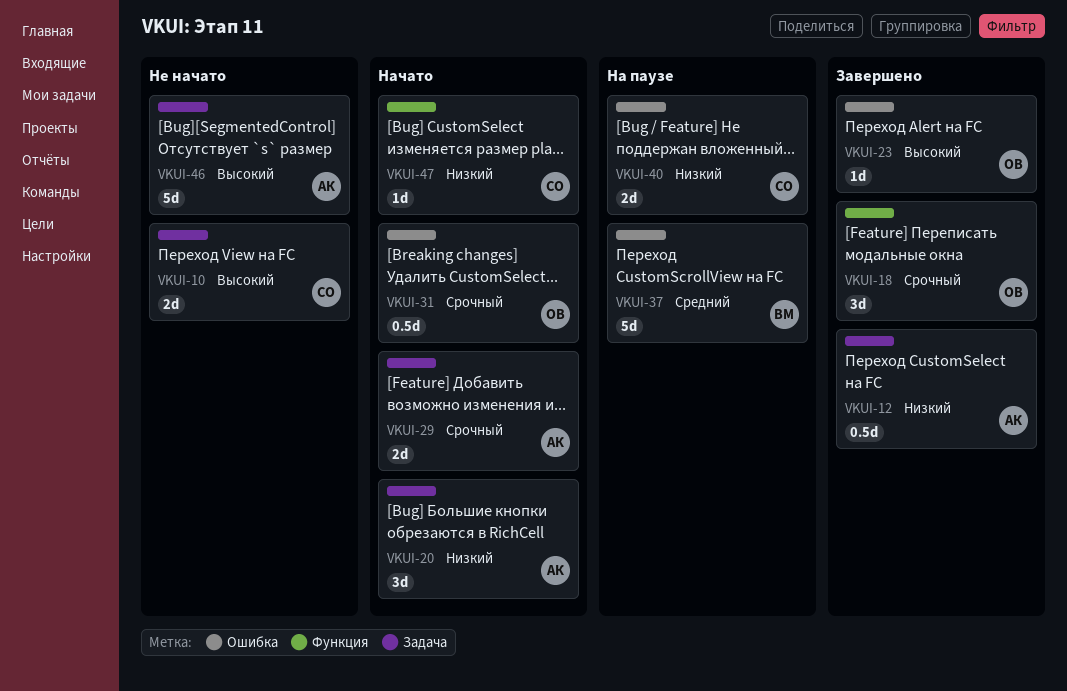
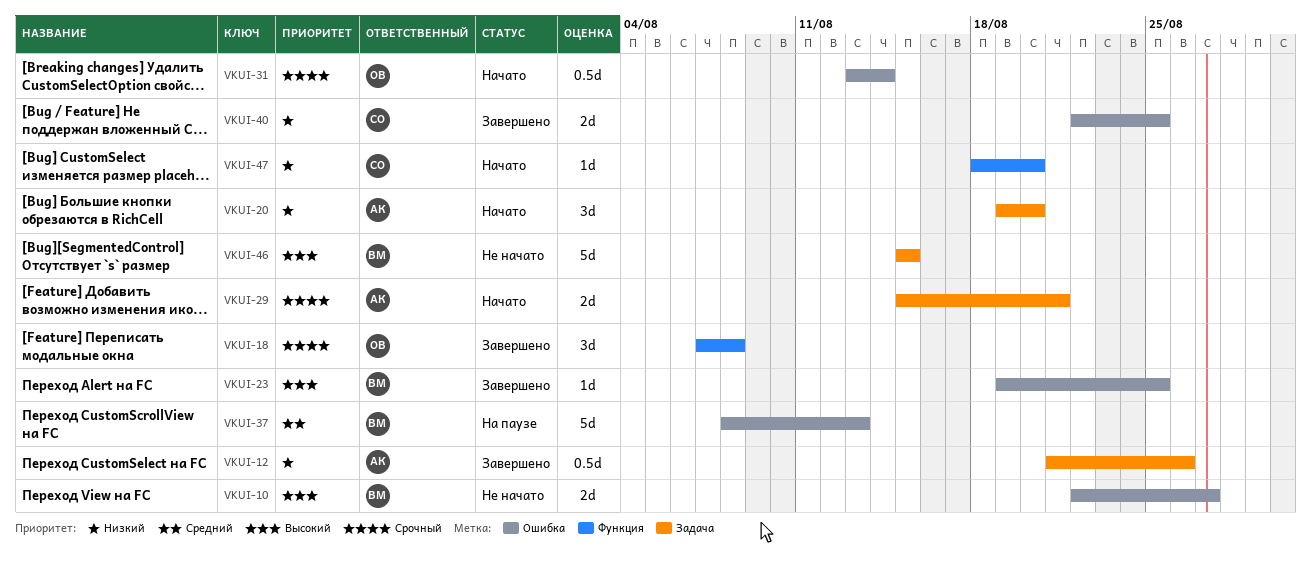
VKUI-10, owner: СО -> ВМ
VKUI-10, label: Задача -> Ошибка
VKUI-23, owner: ОВ -> ВМ
VKUI-40, status: На паузе -> Завершено
VKUI-46, owner: АК -> ВМ

